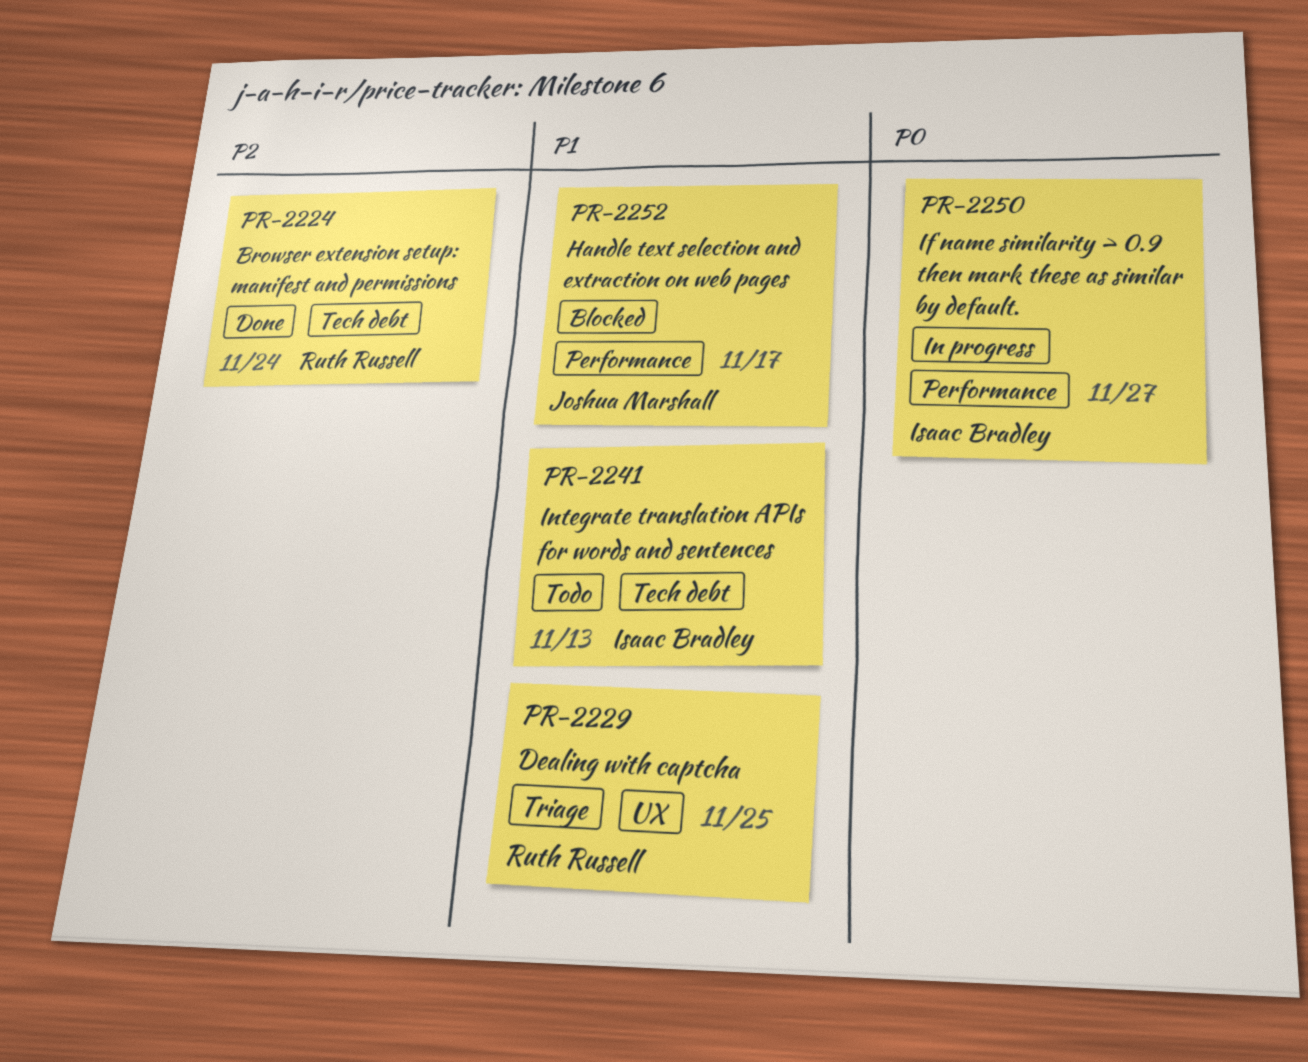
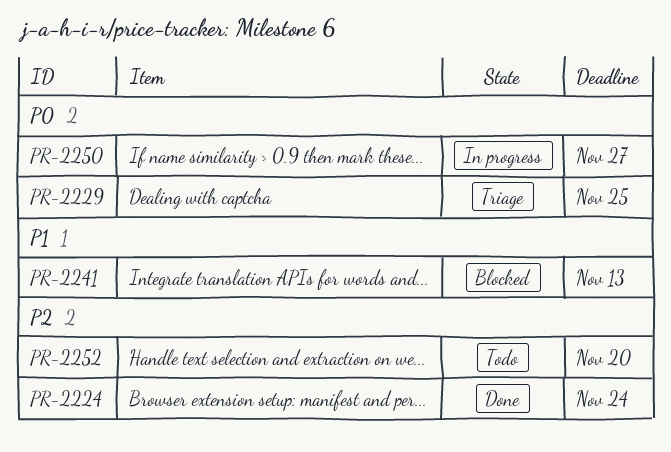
PR-2229, priority: P1 -> P0
PR-2241, status: Todo -> Blocked
PR-2252, status: Blocked -> Todo
PR-2252, priority: P1 -> P2
PR-2252, due: Nov 17 -> Nov 20

